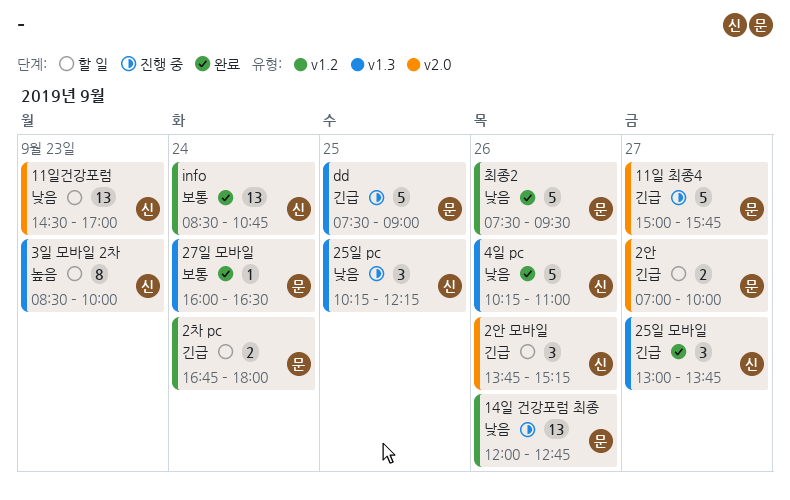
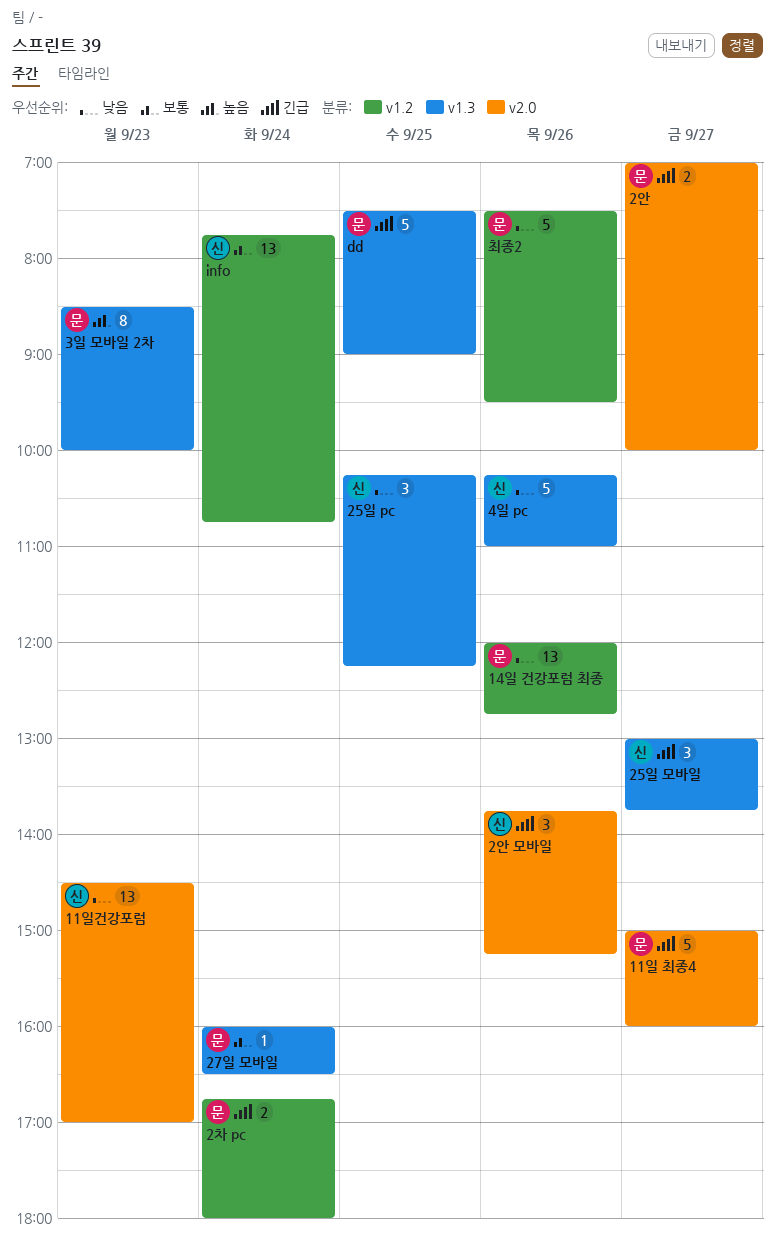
11일 최종4, ends: 15:45 -> 16:00
3일 모바일 2차, owner: 신 -> 문
info, begins: 08:30 -> 07:45

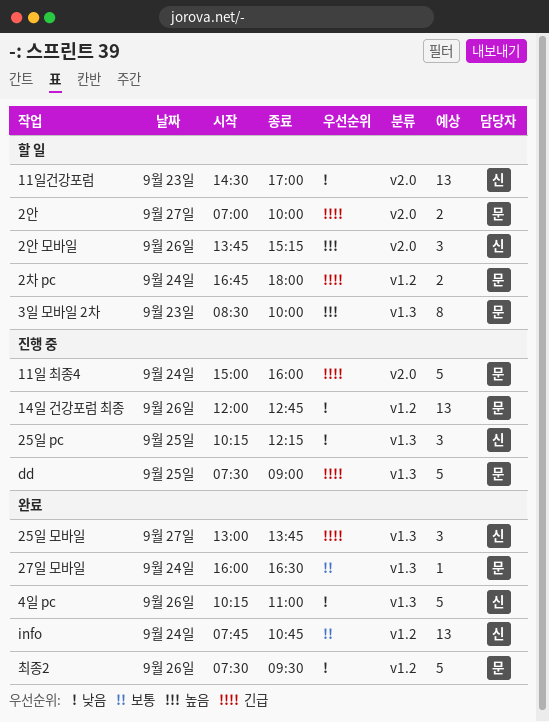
11일 최종4, day: Sep 27 -> Sep 24
2안 모바일, priority: 긴급 -> 높음

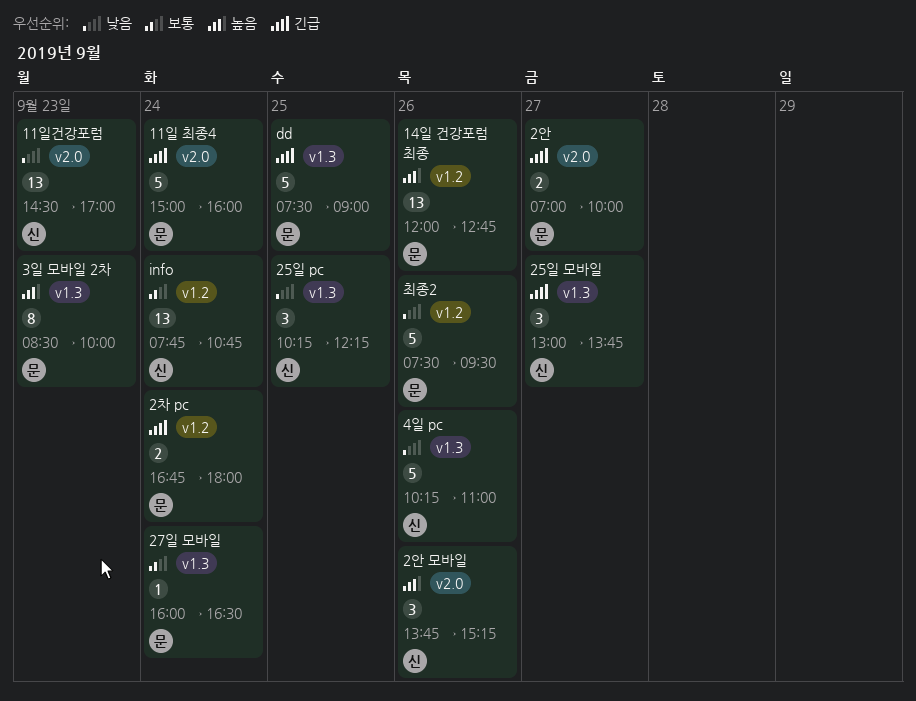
14일 건강포럼 최종, priority: 낮음 -> 높음

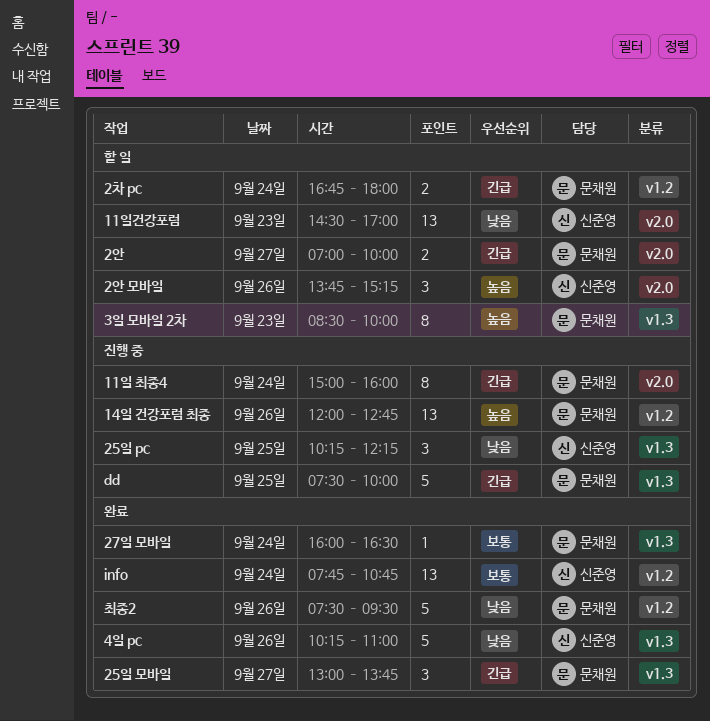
11일 최종4, estimate: 5 -> 8
25일 모바일, owner: 신준영 -> 문채원
dd, ends: 09:00 -> 10:00

